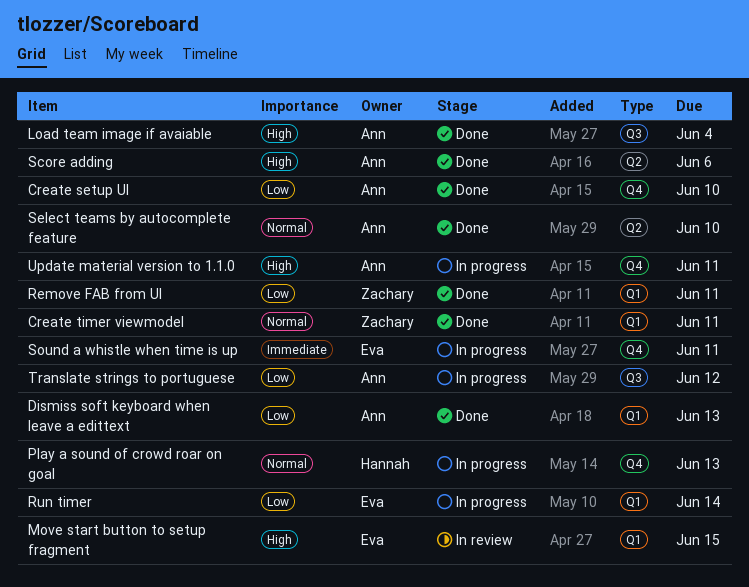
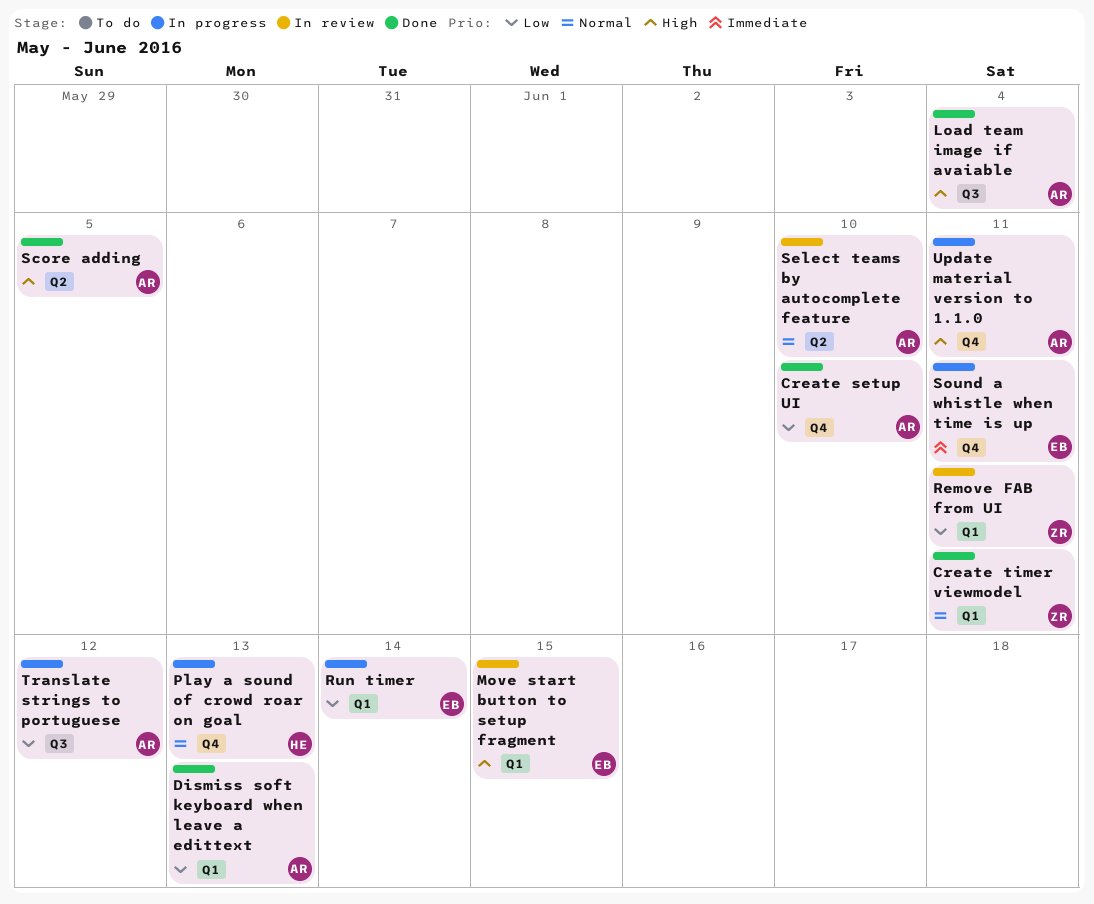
Remove FAB from UI, status: Done -> In review
Score adding, due: Jun 6 -> Jun 5
Select teams by autocomplete feature, status: Done -> In review

